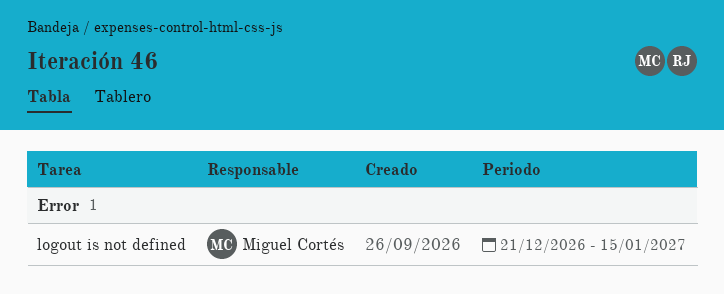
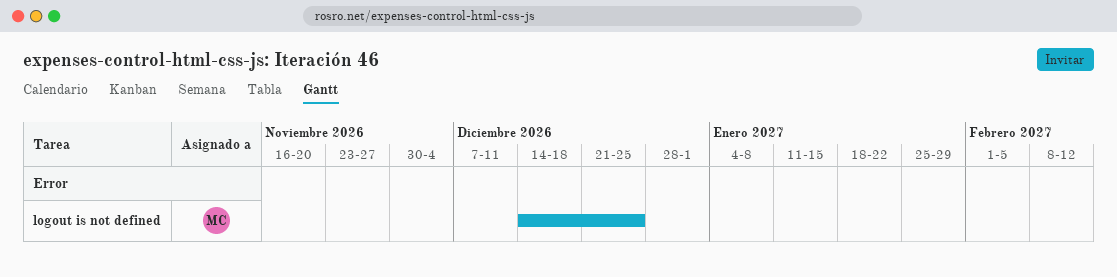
logout is not defined, start: Dec 21 -> Dec 14
logout is not defined, due: Jan 15 -> Dec 25

